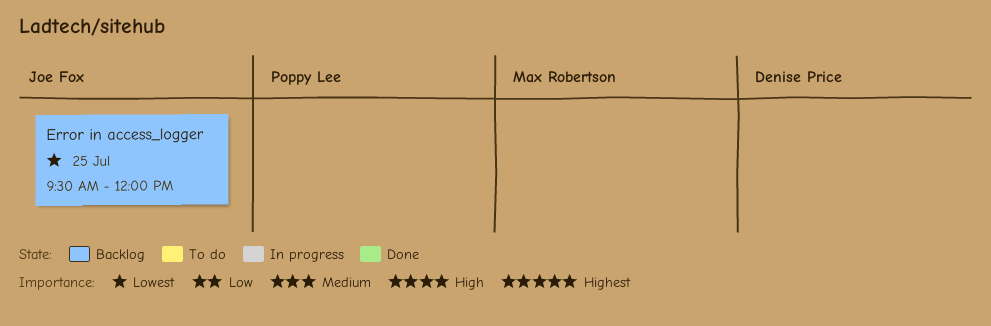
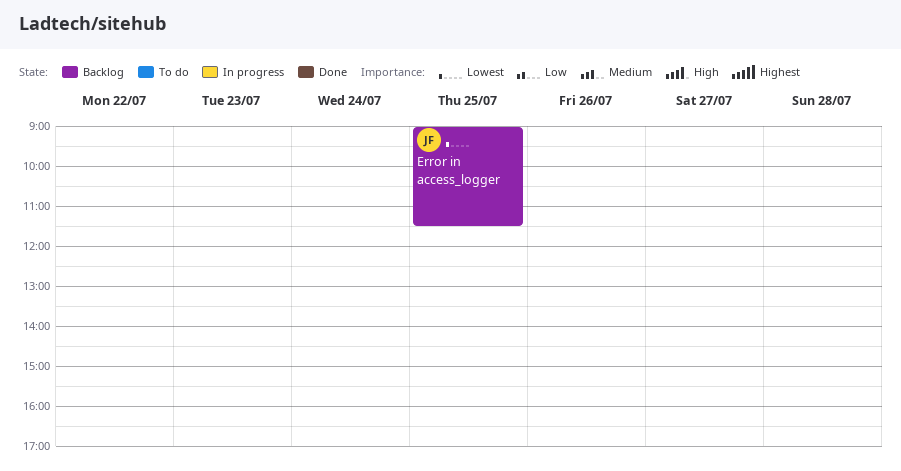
Error in access_logger, begins: 09:30 -> 09:00
Error in access_logger, ends: 12:00 -> 11:30

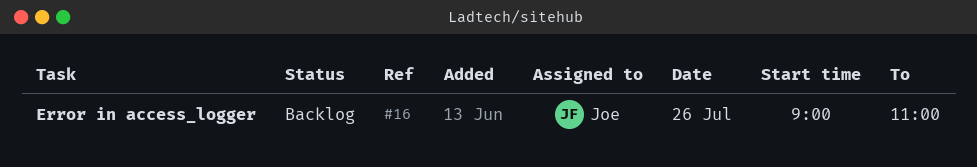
Error in access_logger, day: Jul 25 -> Jul 26
Error in access_logger, ends: 11:30 -> 11:00

